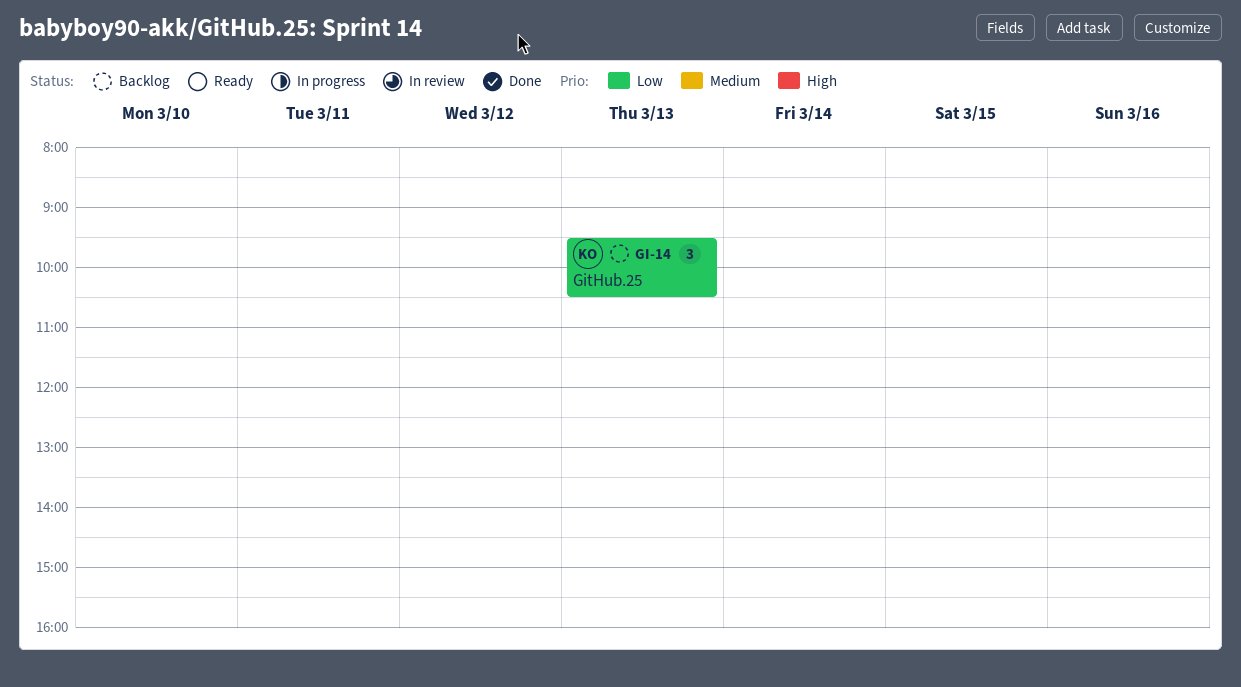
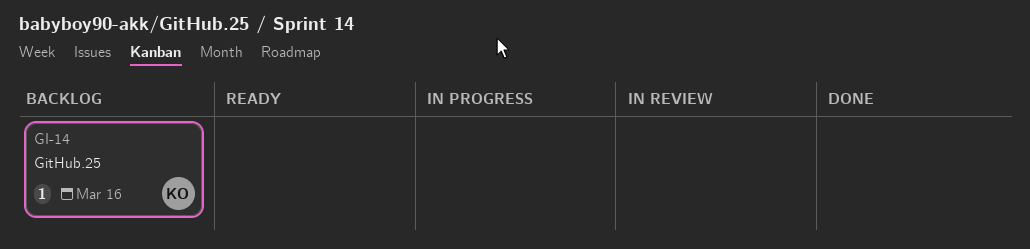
GI-14, estimate: 3 -> 1
GI-14, day: Mar 13 -> Mar 16

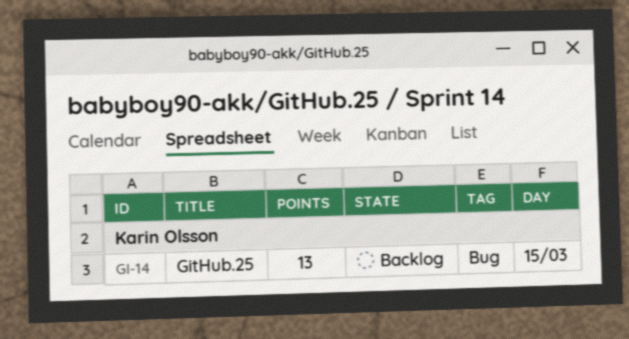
GI-14, estimate: 1 -> 13
GI-14, day: Mar 16 -> Mar 15

